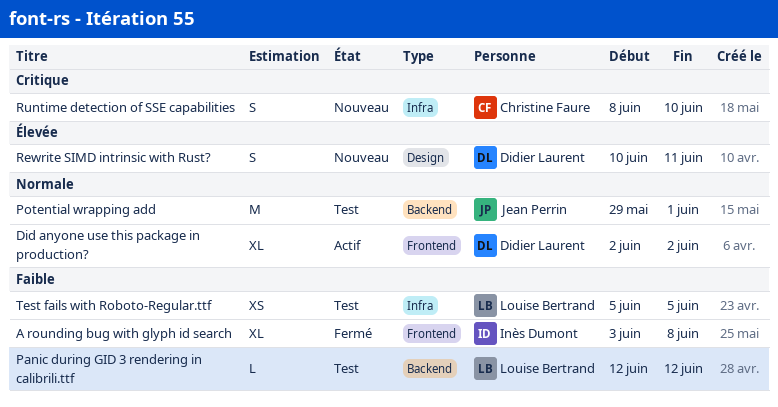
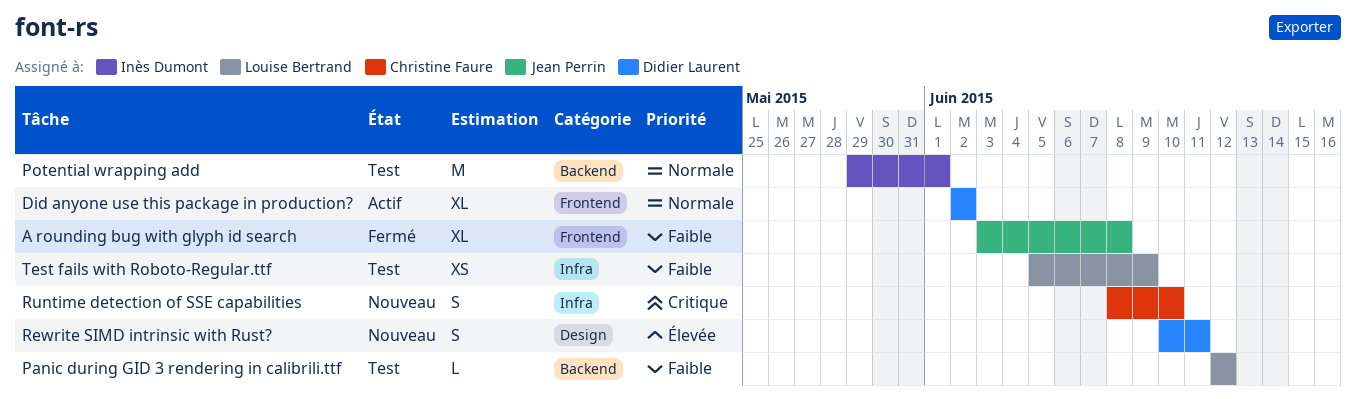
A rounding bug with glyph id search, owner: Inès Dumont -> Jean Perrin
Potential wrapping add, owner: Jean Perrin -> Inès Dumont
Test fails with Roboto-Regular.ttf, due: Jun 5 -> Jun 9

